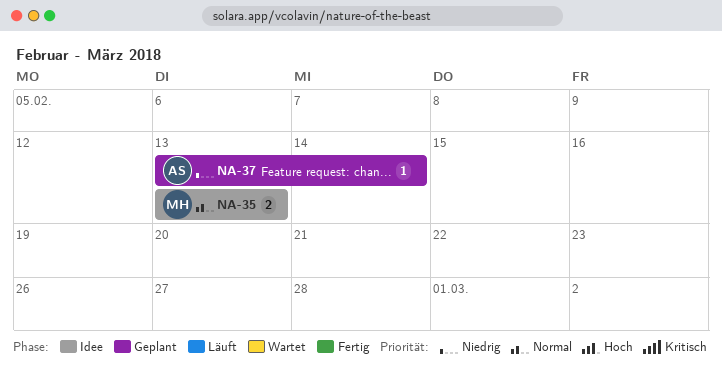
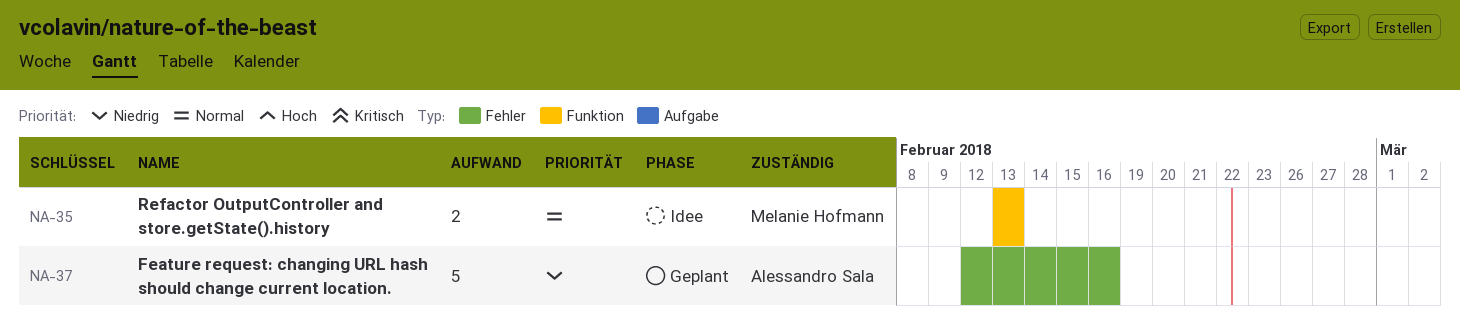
NA-37, estimate: 1 -> 5
NA-37, start: Feb 13 -> Feb 12
NA-37, due: Feb 14 -> Feb 16

